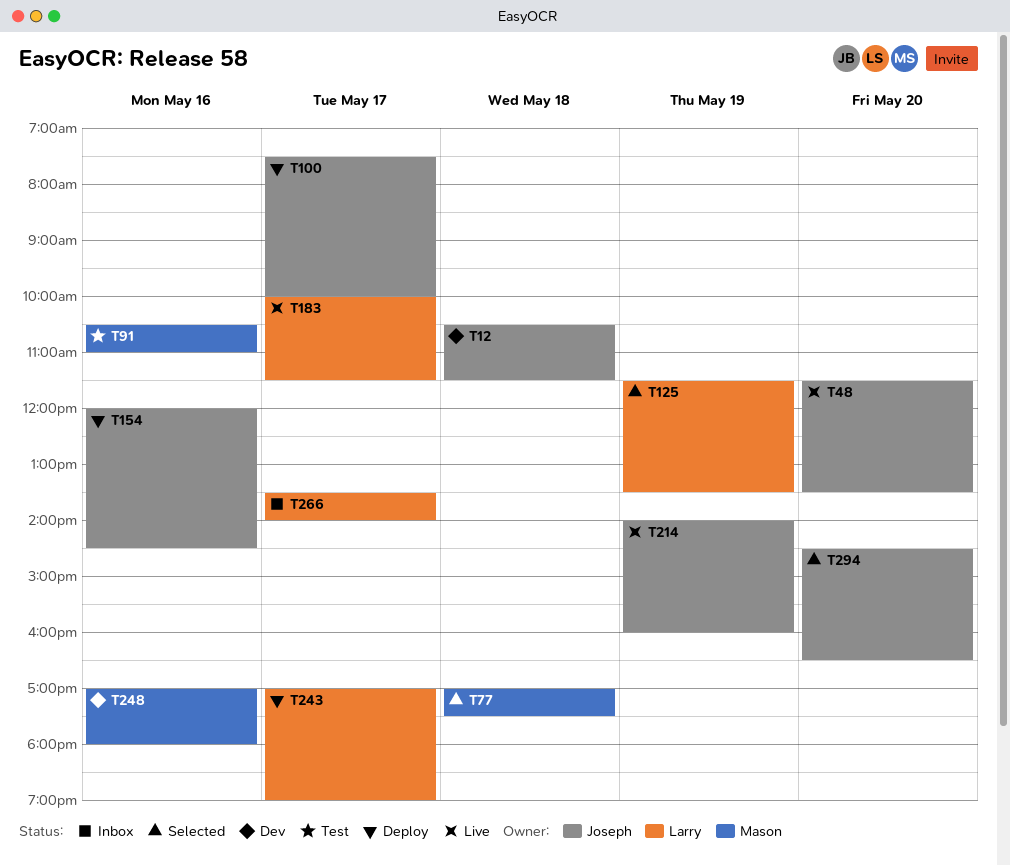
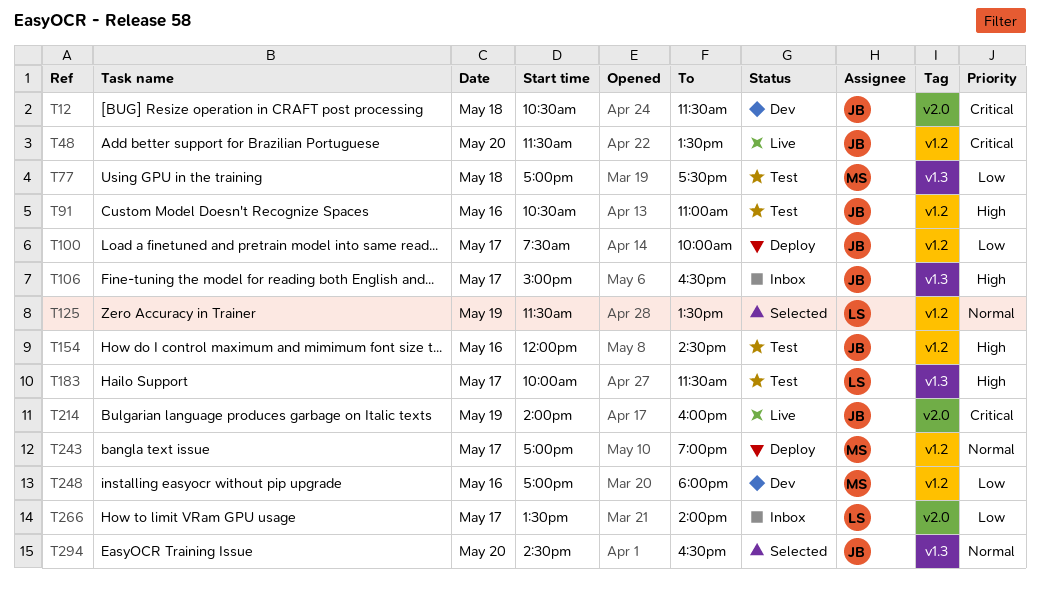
T77, status: Selected -> Test
T91, owner: Mason -> Joseph
T106: none -> present
T154, status: Deploy -> Test
T183, status: Live -> Test
T243, owner: Larry -> Mason

